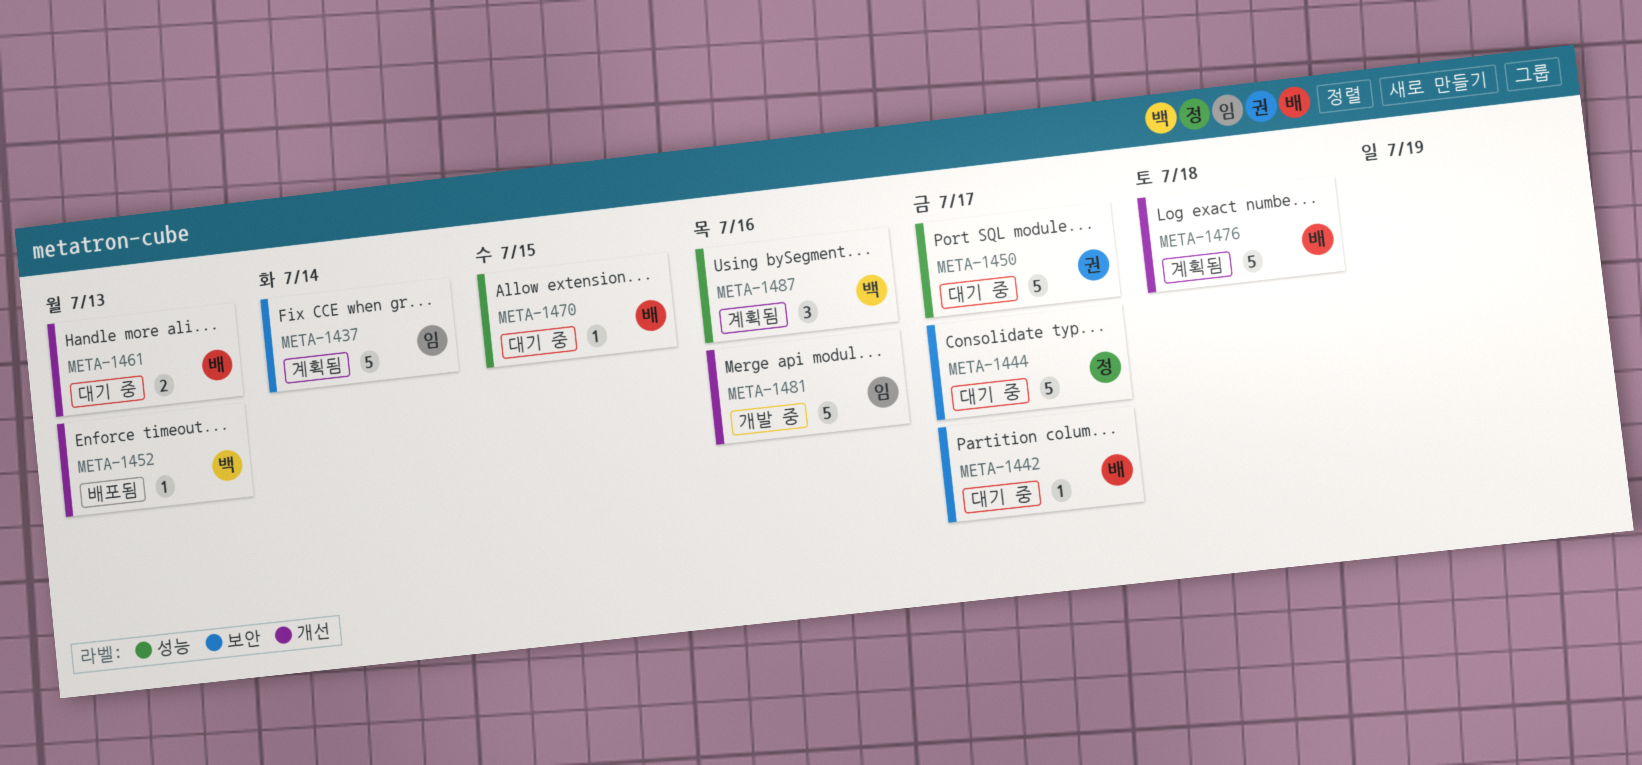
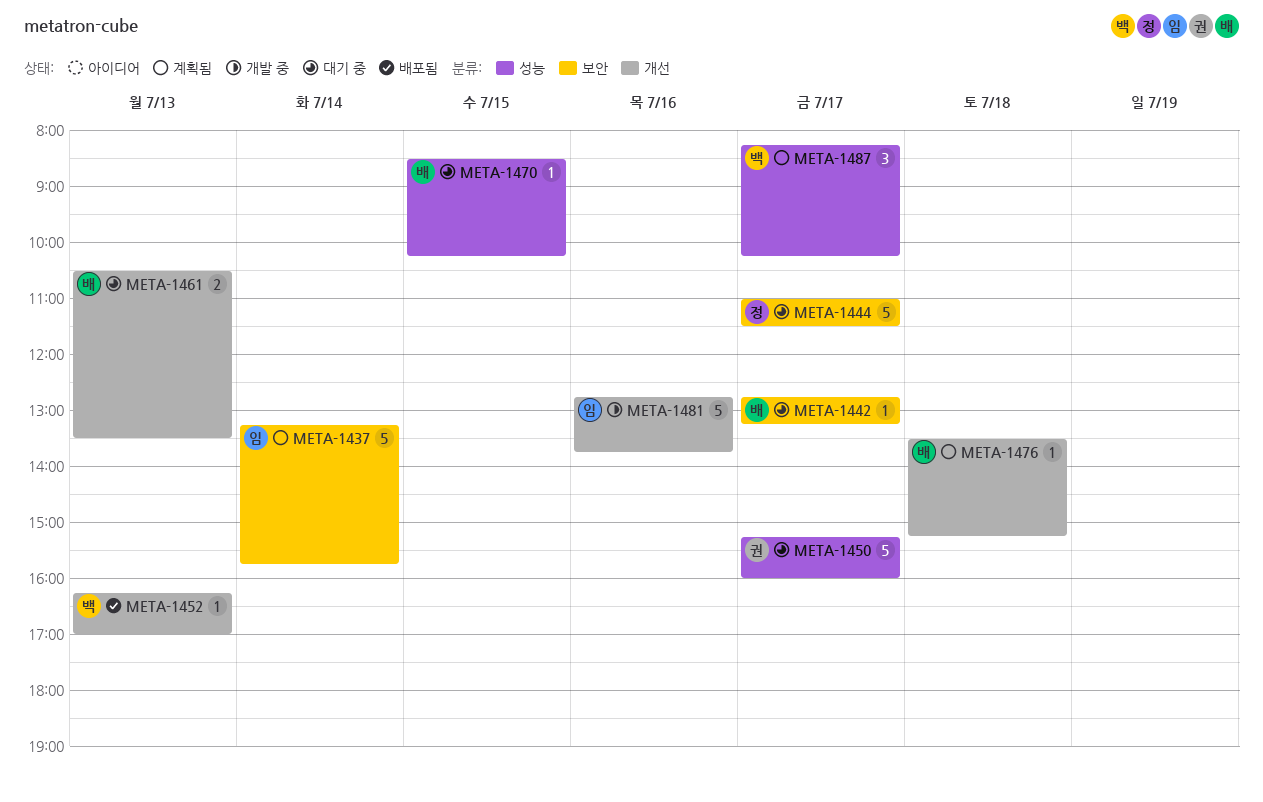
META-1476, estimate: 5 -> 1
META-1487, day: Jul 16 -> Jul 17

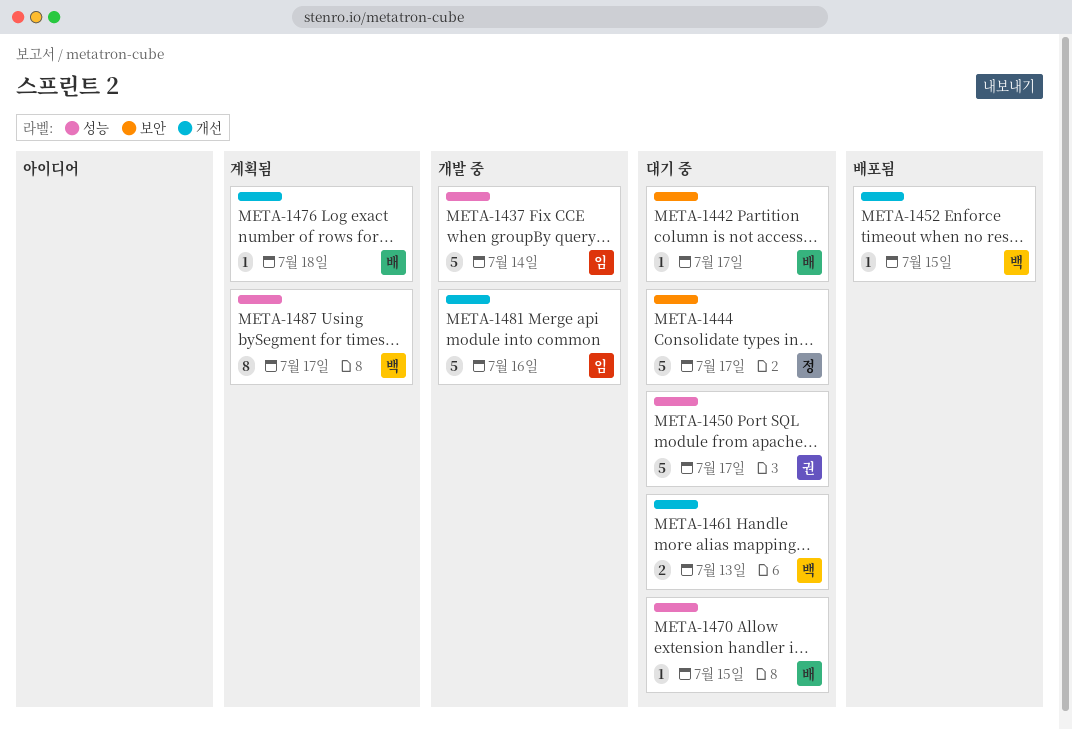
META-1437, status: 계획됨 -> 개발 중
META-1437, label: 보안 -> 성능
META-1452, day: Jul 13 -> Jul 15
META-1461, owner: 배 -> 백
META-1487, estimate: 3 -> 8

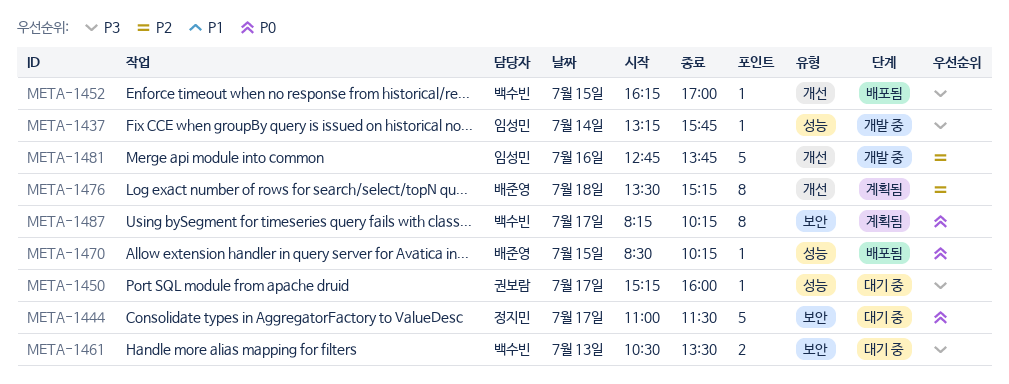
META-1437, estimate: 5 -> 1
META-1442: present -> none
META-1450, estimate: 5 -> 1
META-1461, label: 개선 -> 보안
META-1470, status: 대기 중 -> 배포됨
META-1476, estimate: 1 -> 8
META-1487, label: 성능 -> 보안

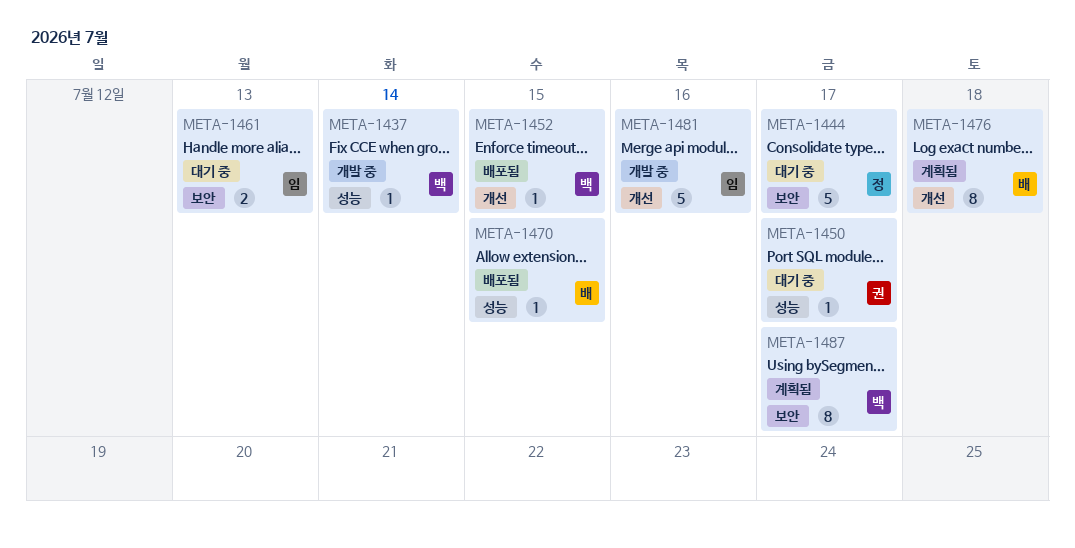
META-1437, owner: 임성민 -> 백수빈
META-1461, owner: 백수빈 -> 임성민

